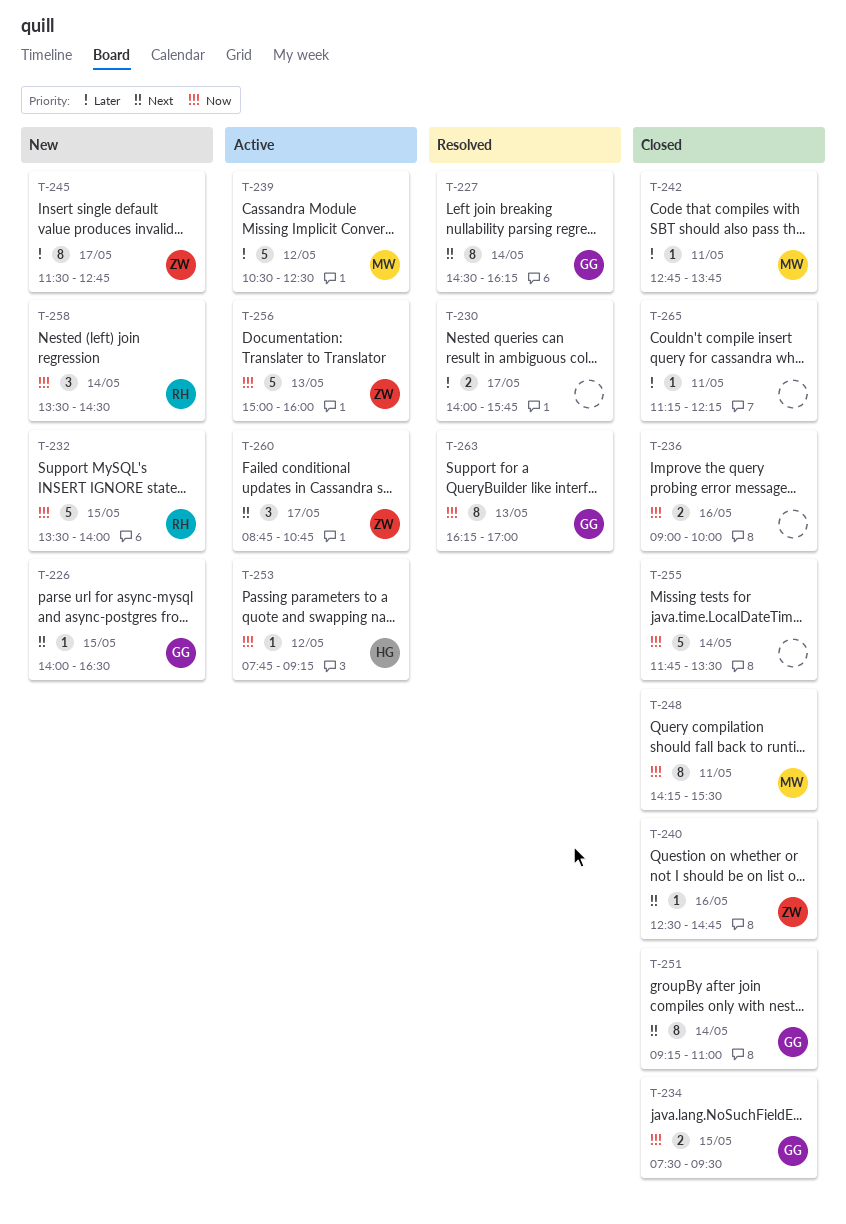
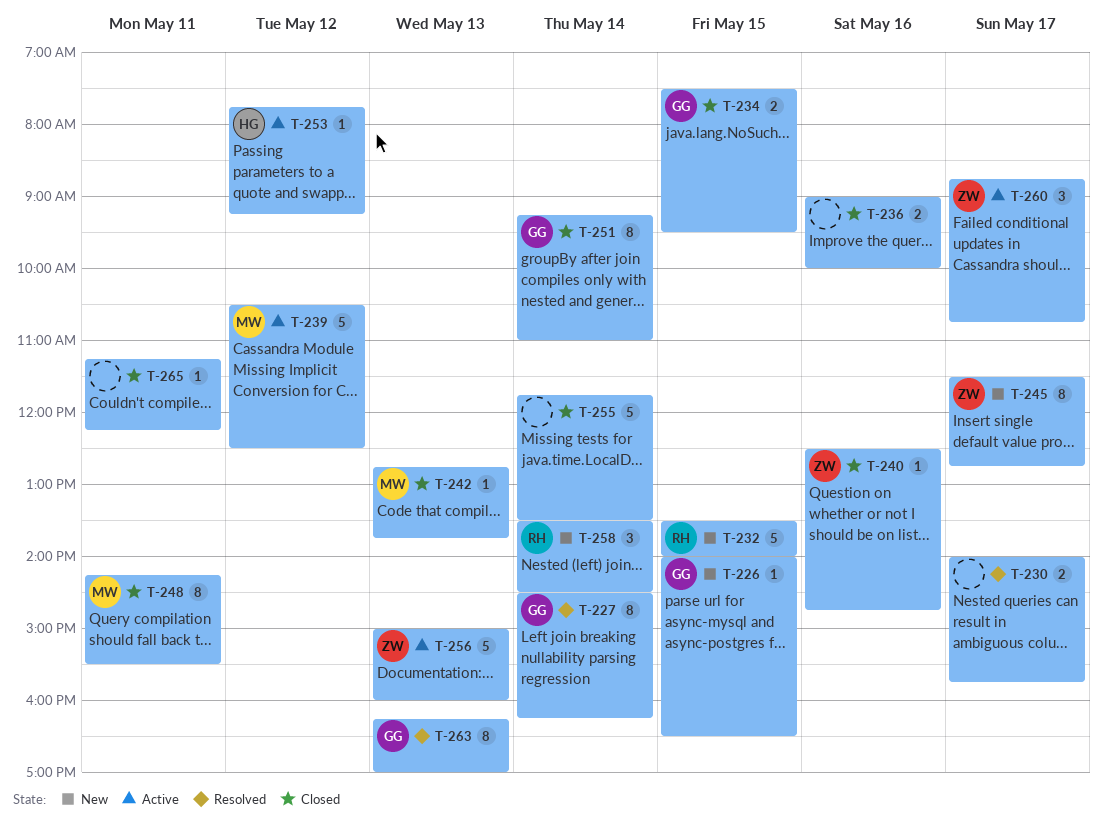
T-242, day: May 11 -> May 13

